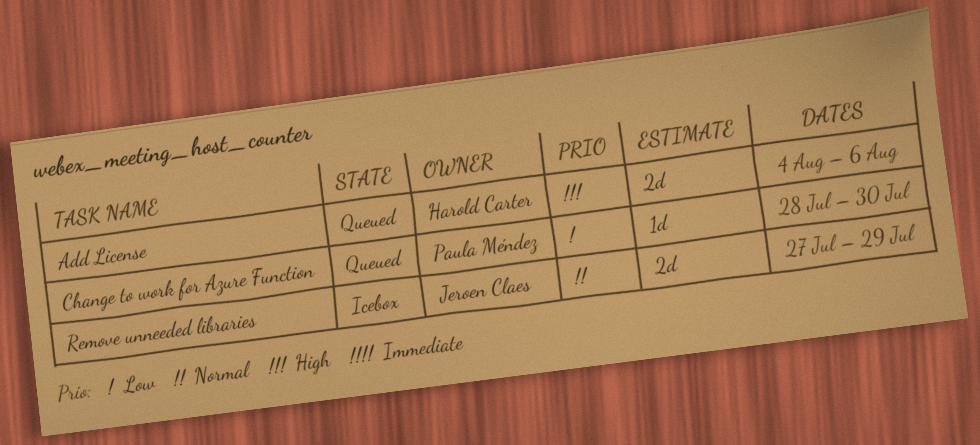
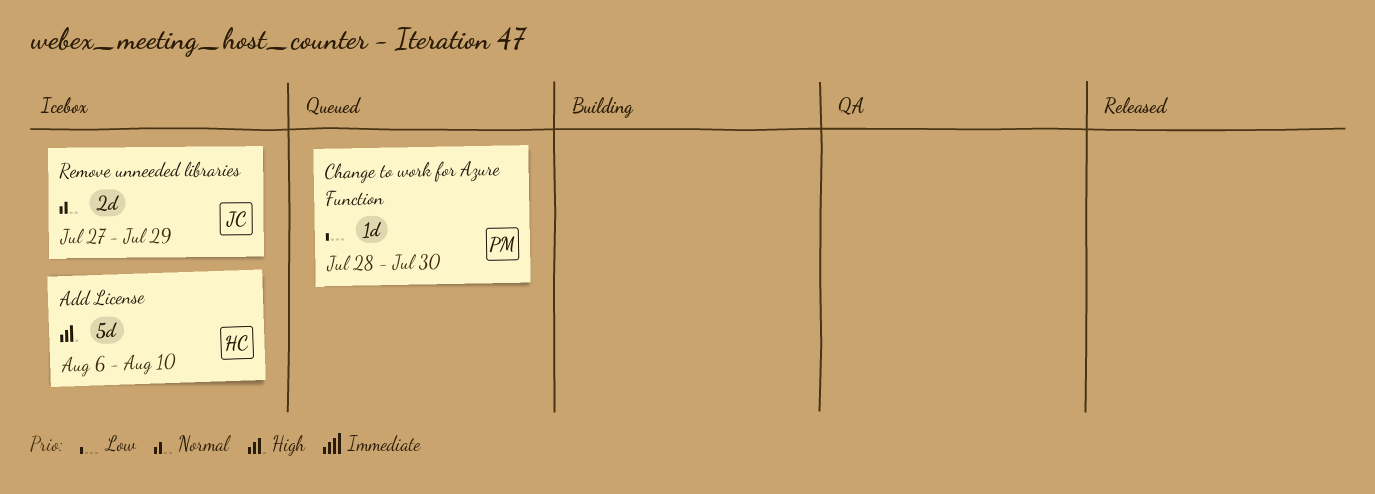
Add License, status: Queued -> Icebox
Add License, estimate: 2d -> 5d
Add License, start: Aug 4 -> Aug 6
Add License, due: Aug 6 -> Aug 10

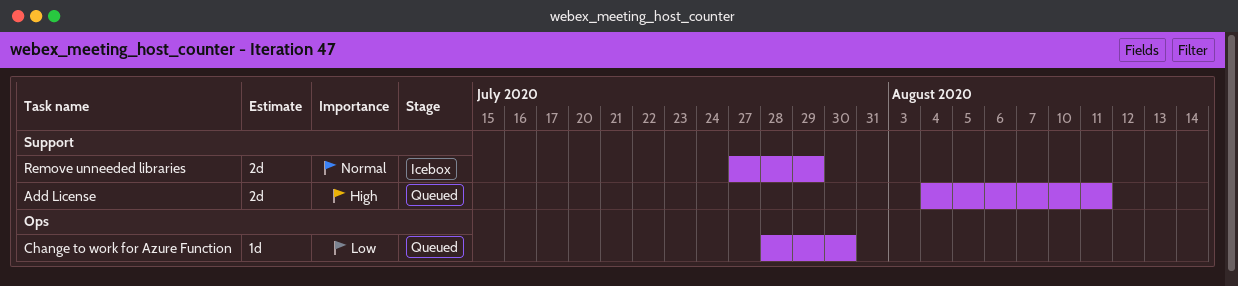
Add License, status: Icebox -> Queued
Add License, estimate: 5d -> 2d
Add License, start: Aug 6 -> Aug 4
Add License, due: Aug 10 -> Aug 11

